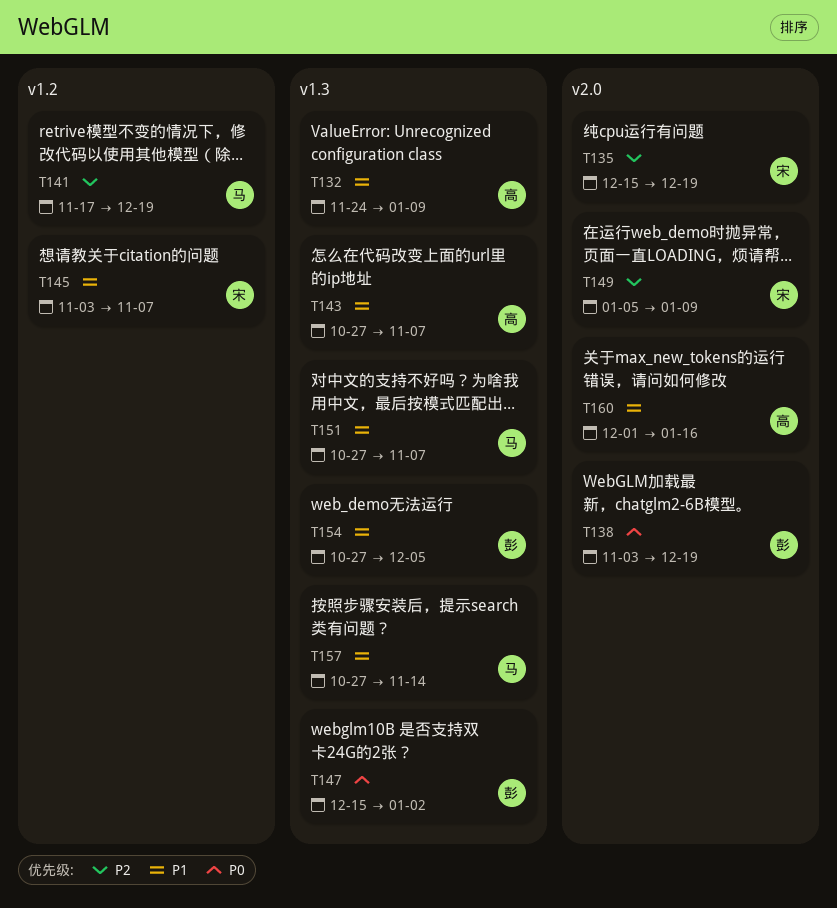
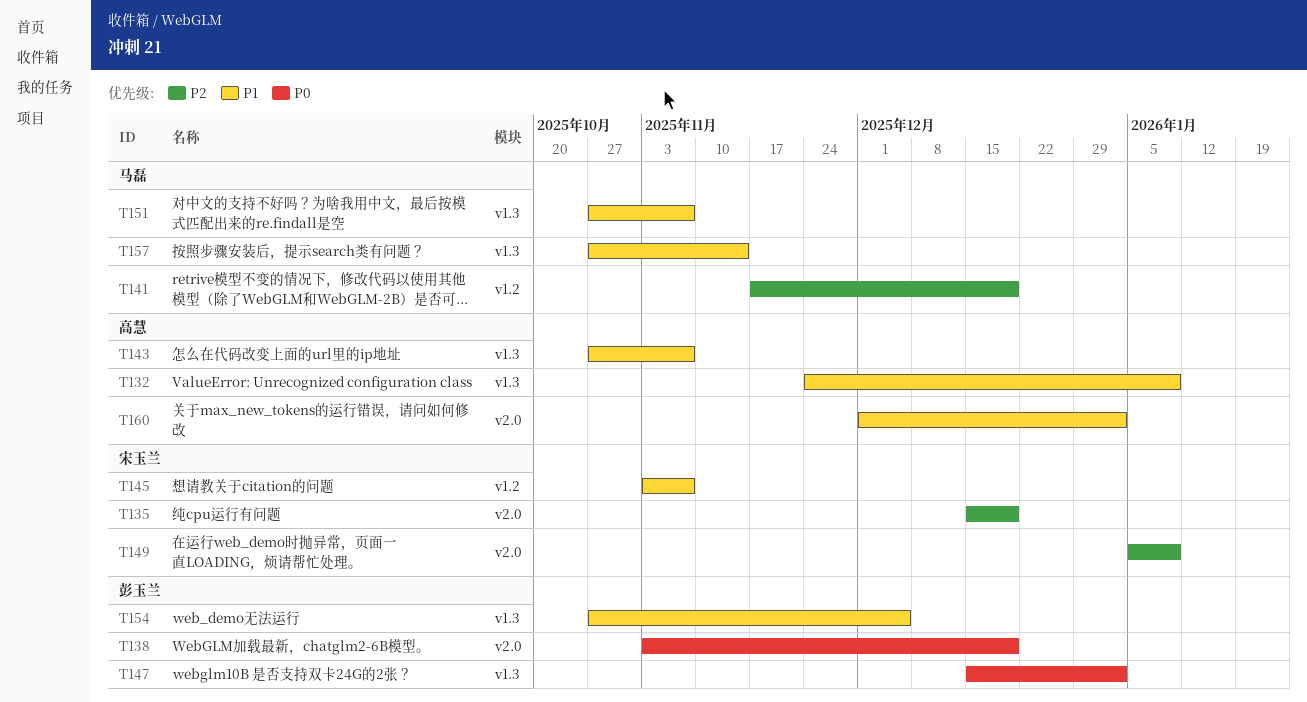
T160, due: Jan 16 -> Jan 2

